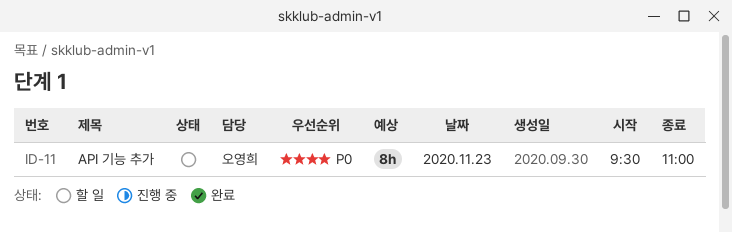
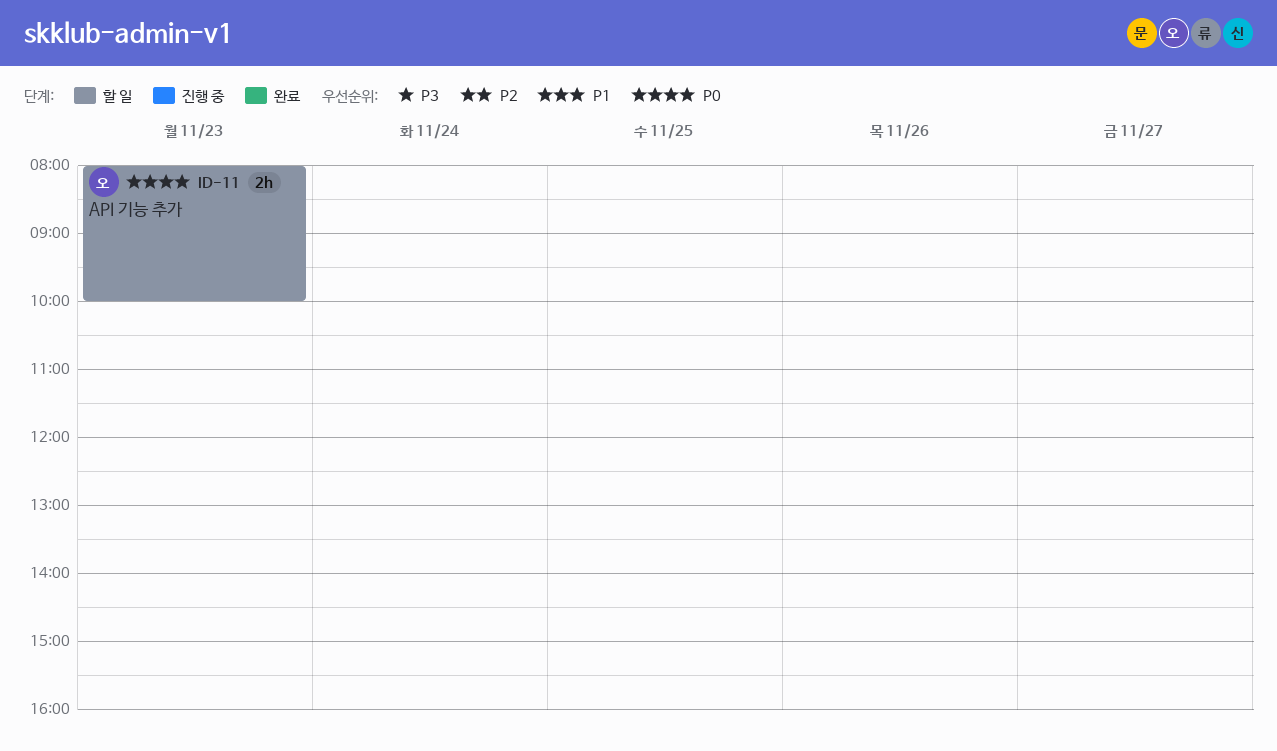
ID-11, estimate: 8h -> 2h
ID-11, begins: 09:30 -> 08:00
ID-11, ends: 11:00 -> 10:00

